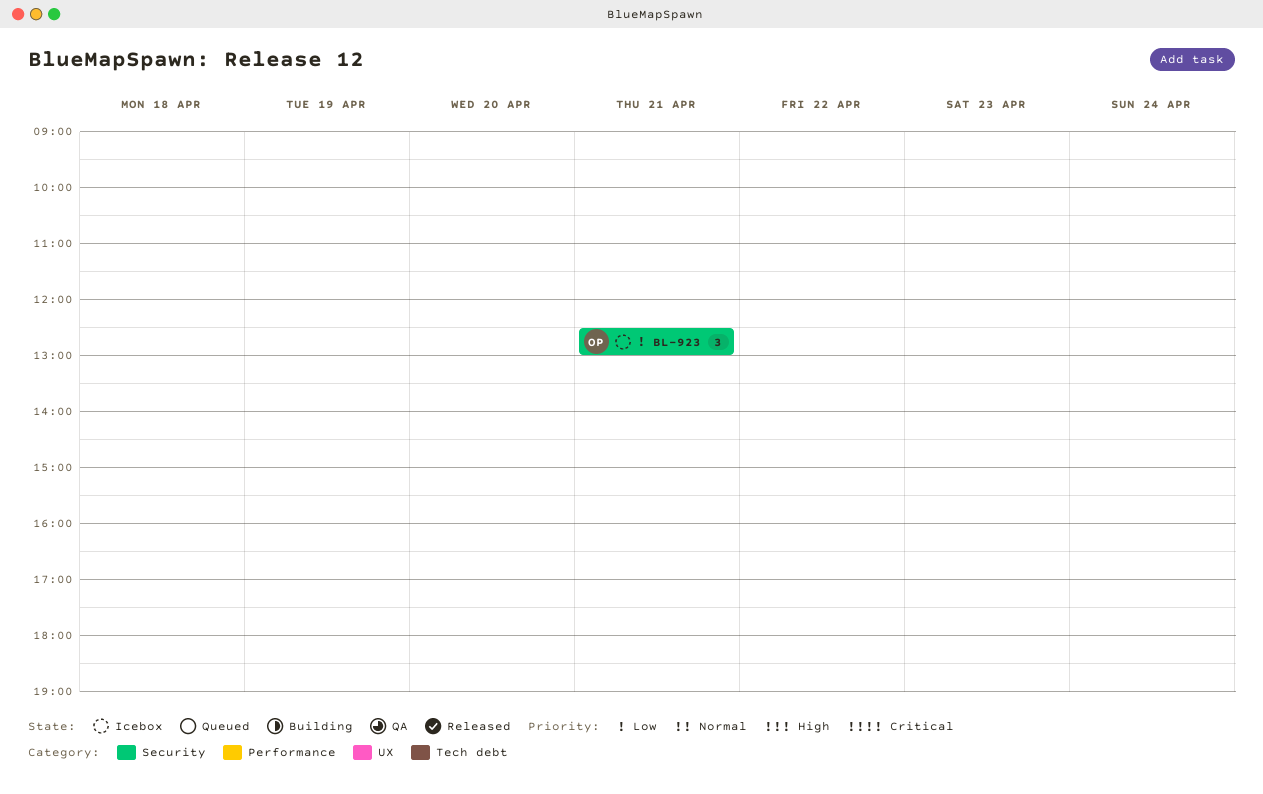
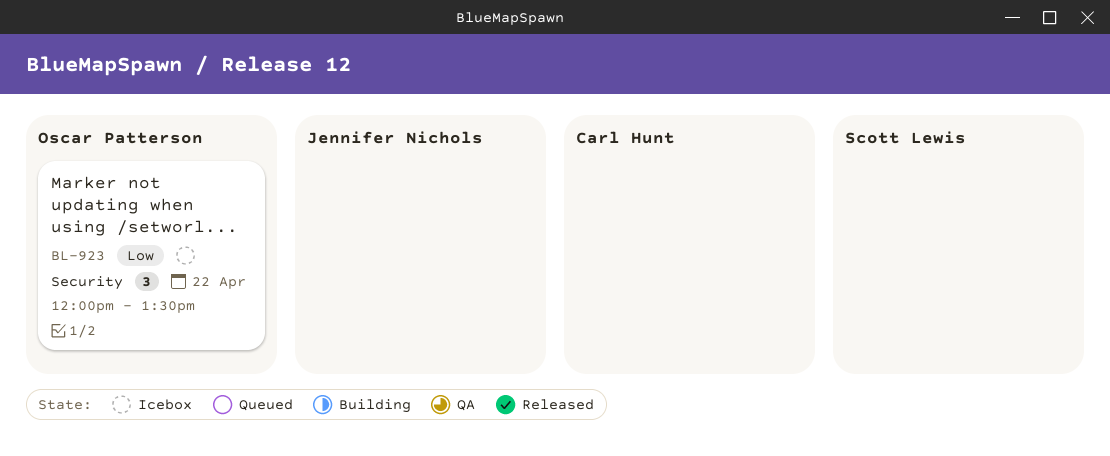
BL-923, day: Apr 21 -> Apr 22
BL-923, begins: 12:30 -> 12:00
BL-923, ends: 13:00 -> 13:30

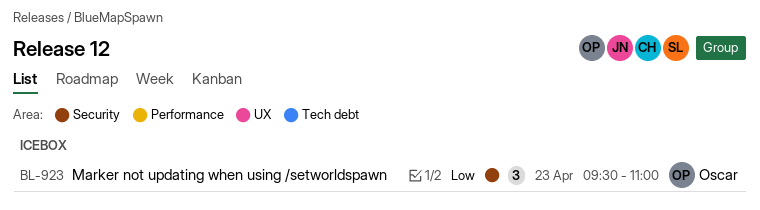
BL-923, day: Apr 22 -> Apr 23
BL-923, begins: 12:00 -> 09:30
BL-923, ends: 13:30 -> 11:00

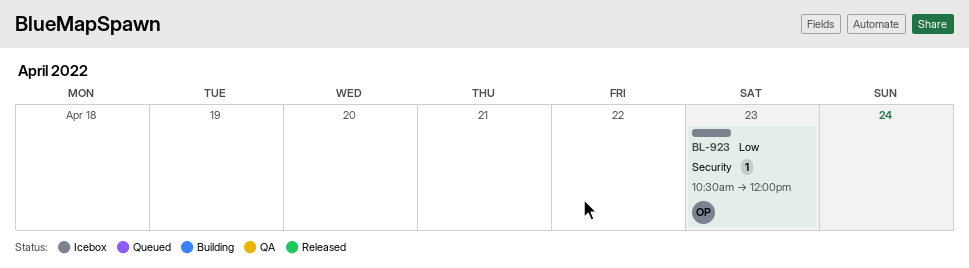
BL-923, estimate: 3 -> 1
BL-923, begins: 09:30 -> 10:30
BL-923, ends: 11:00 -> 12:00

